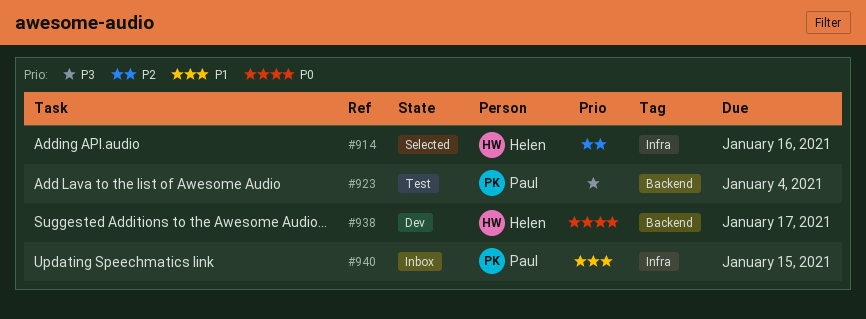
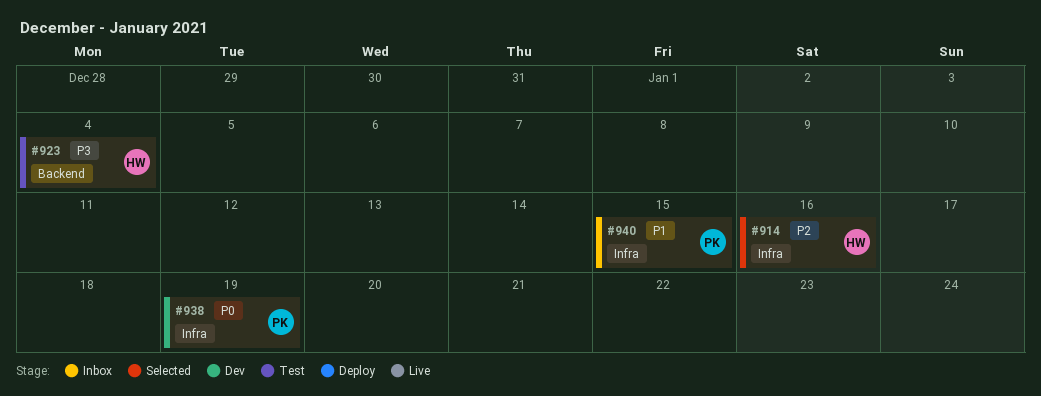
#923, owner: Paul -> Helen
#938, owner: Helen -> Paul
#938, label: Backend -> Infra
#938, due: Jan 17 -> Jan 19

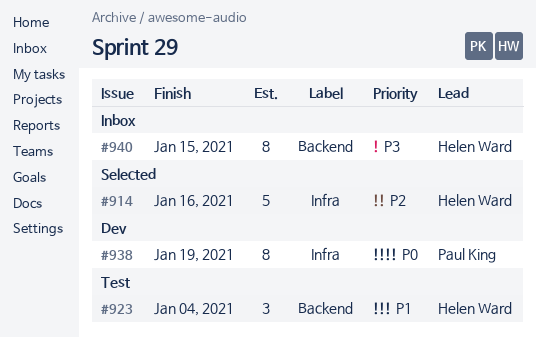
#923, priority: P3 -> P1
#940, owner: Paul King -> Helen Ward
#940, priority: P1 -> P3
#940, label: Infra -> Backend

